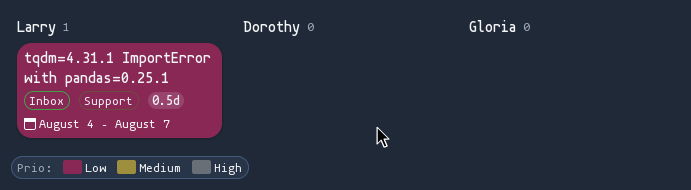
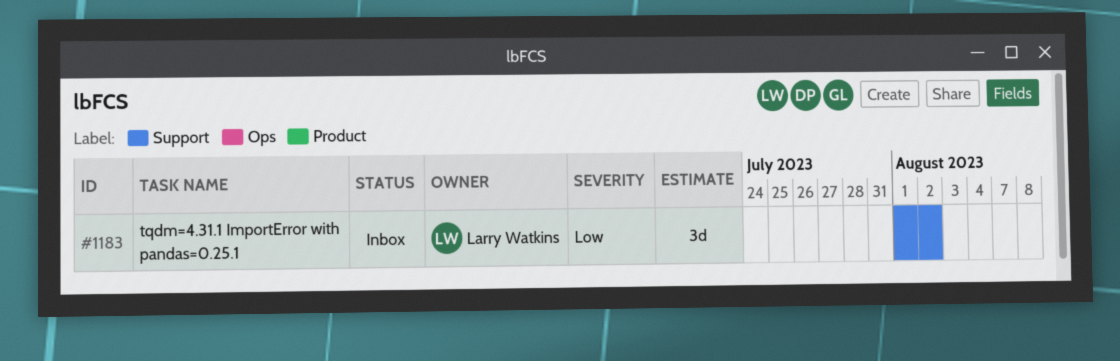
tqdm=4.31.1 ImportError with pandas=0.25.1, estimate: 0.5d -> 3d
tqdm=4.31.1 ImportError with pandas=0.25.1, start: Aug 4 -> Aug 1
tqdm=4.31.1 ImportError with pandas=0.25.1, due: Aug 7 -> Aug 2

